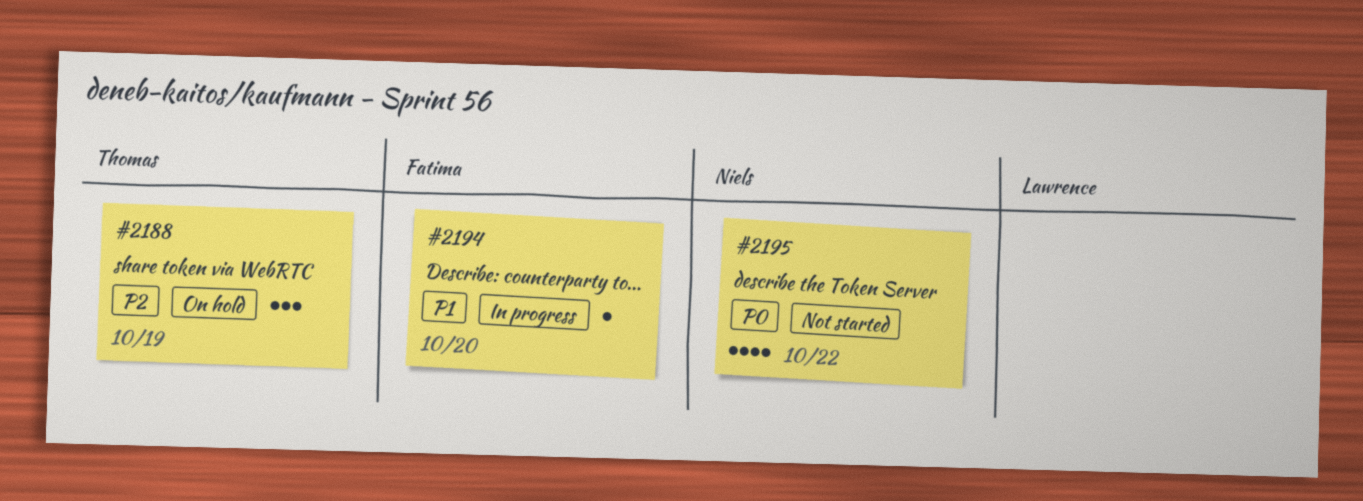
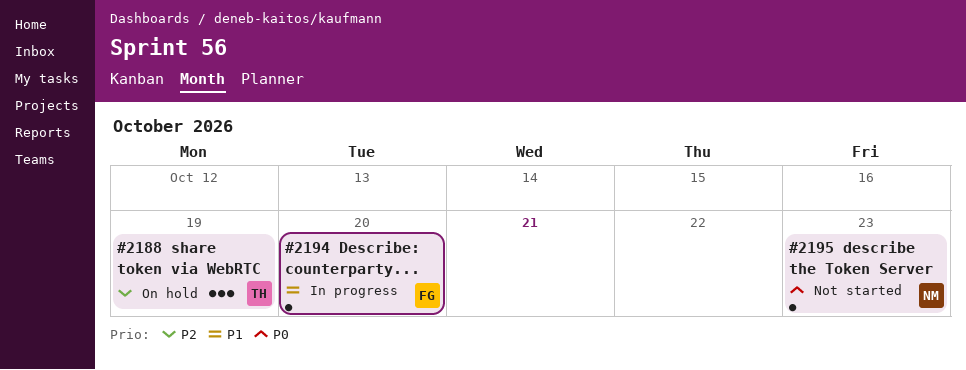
#2195, estimate: 4 -> 1
#2195, due: Oct 22 -> Oct 23

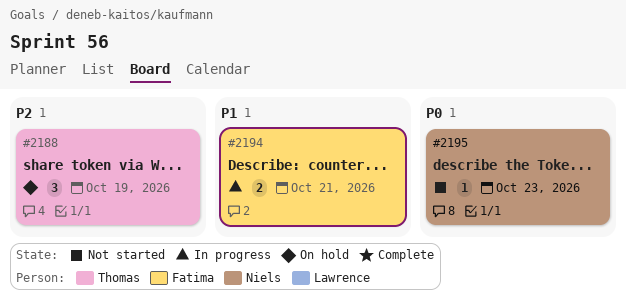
#2194, estimate: 1 -> 2
#2194, due: Oct 20 -> Oct 21

